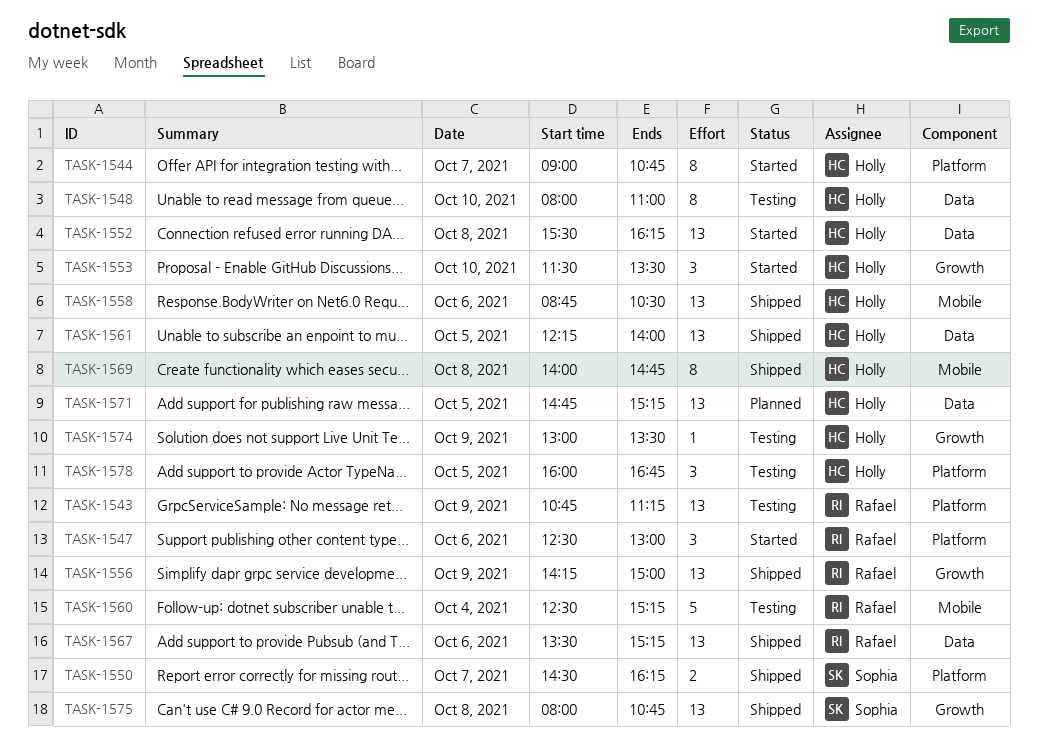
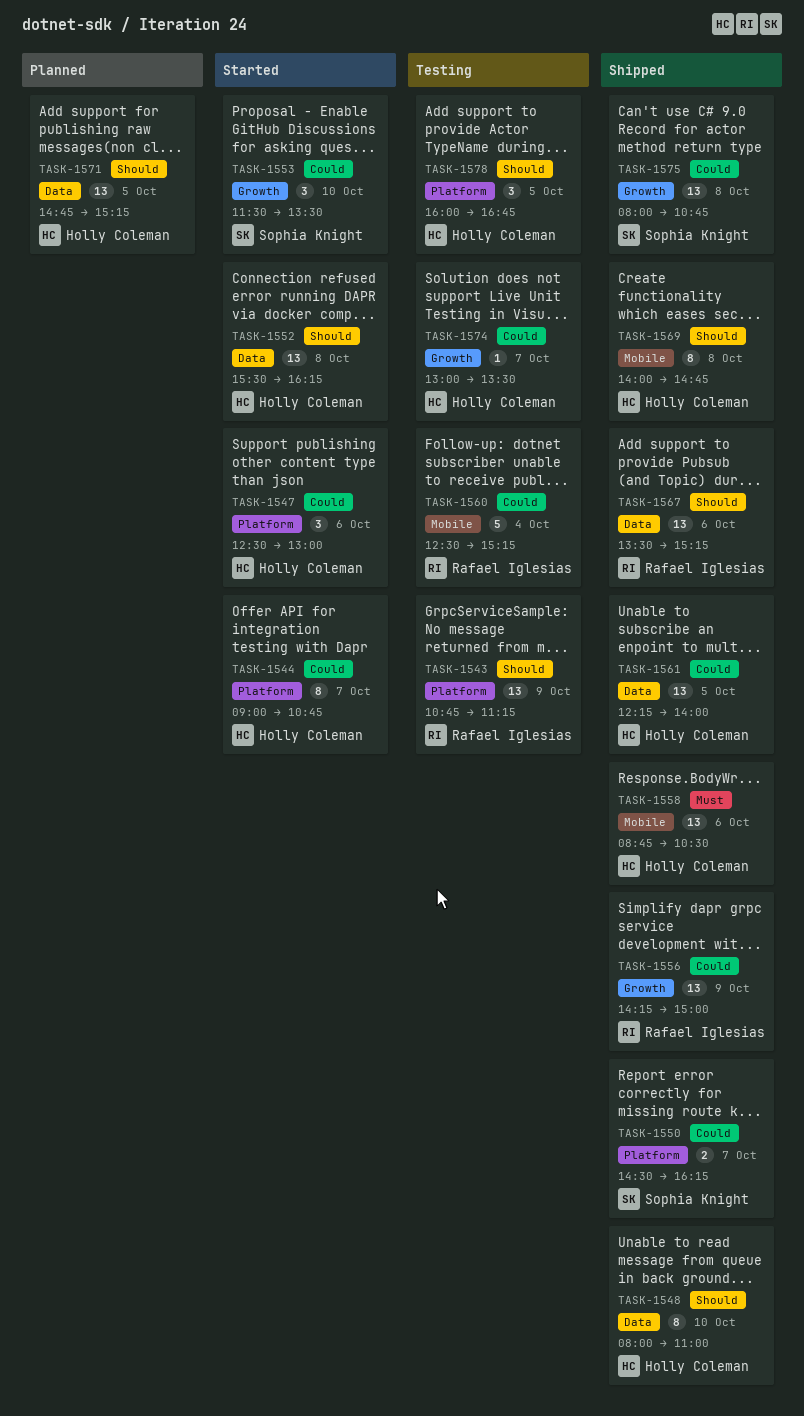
TASK-1547, owner: Rafael Iglesias -> Holly Coleman
TASK-1548, status: Testing -> Shipped
TASK-1553, owner: Holly Coleman -> Sophia Knight
TASK-1574, day: Oct 9 -> Oct 7

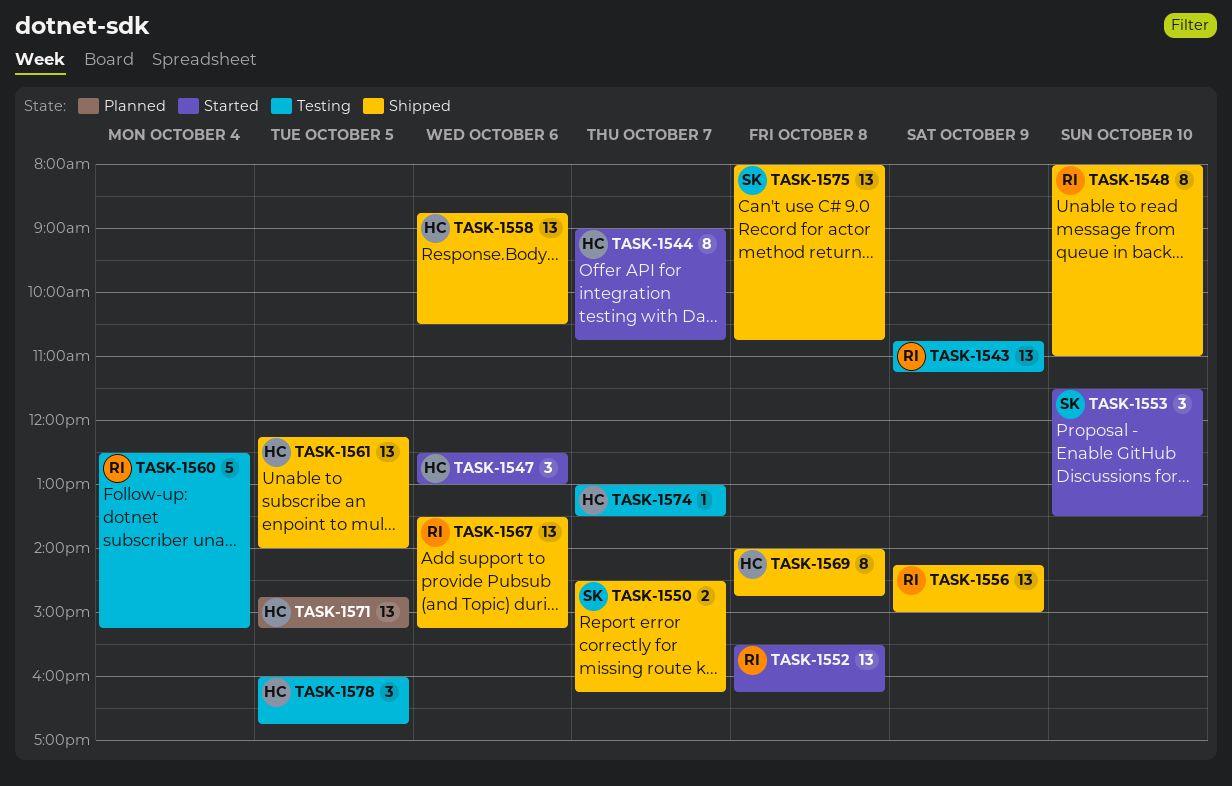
TASK-1548, owner: Holly Coleman -> Rafael Iglesias
TASK-1552, owner: Holly Coleman -> Rafael Iglesias

